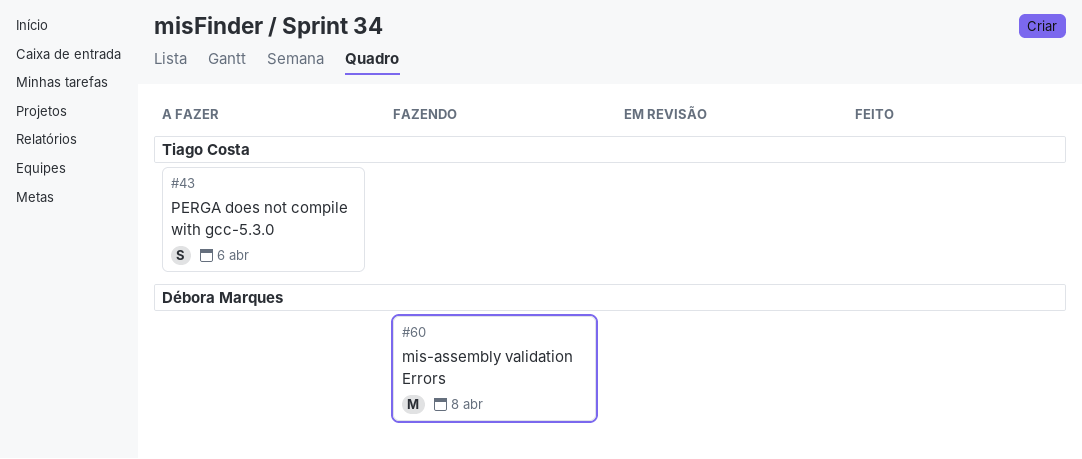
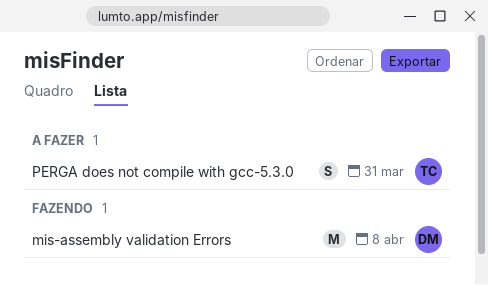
PERGA does not compile with gcc-5.3.0, due: Apr 6 -> Mar 31

